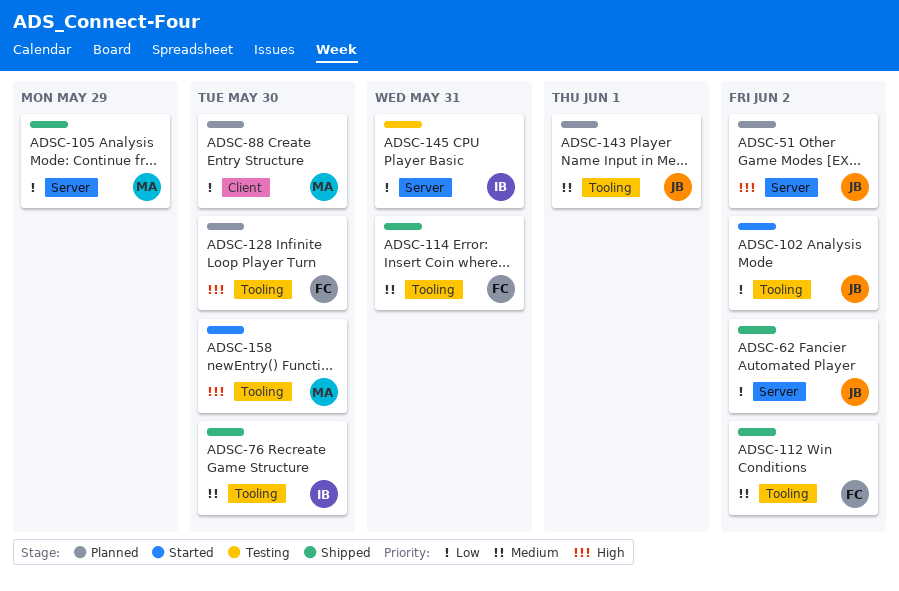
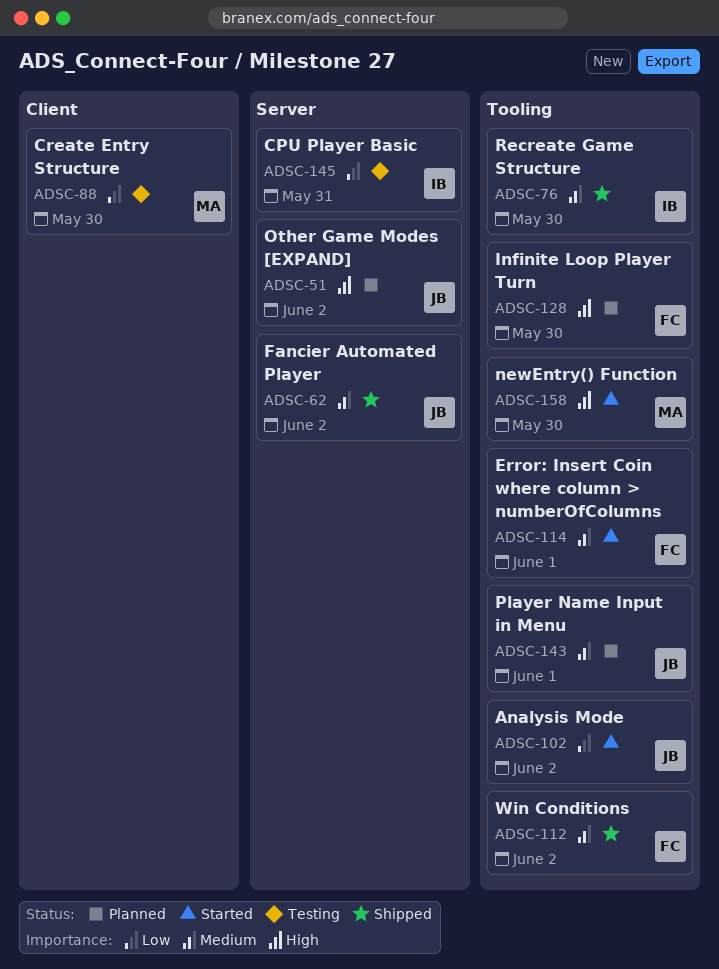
ADSC-62, priority: Low -> Medium
ADSC-88, status: Planned -> Testing
ADSC-105: present -> none
ADSC-114, status: Shipped -> Started
ADSC-114, due: May 31 -> Jun 1

